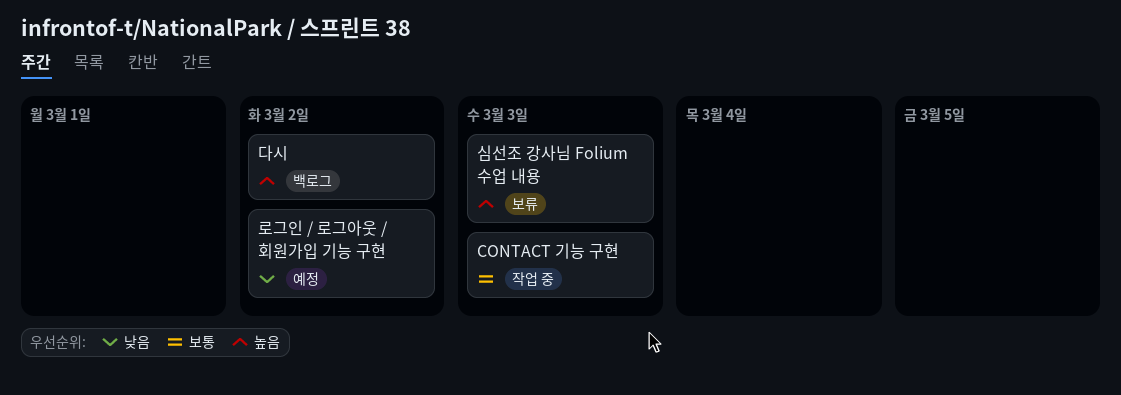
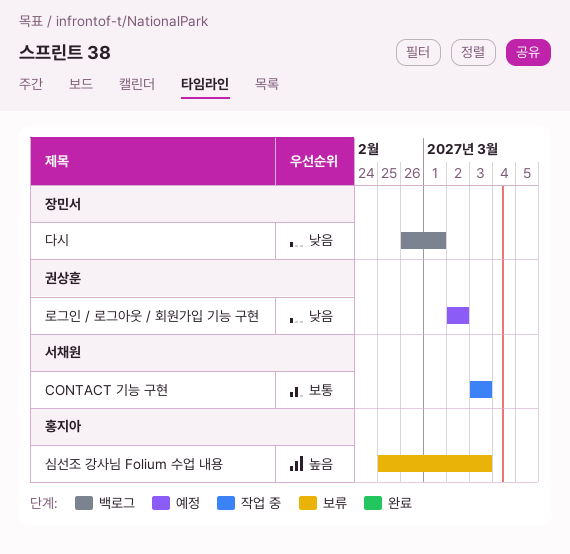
다시, priority: 높음 -> 낮음
다시, due: Mar 2 -> Mar 1

